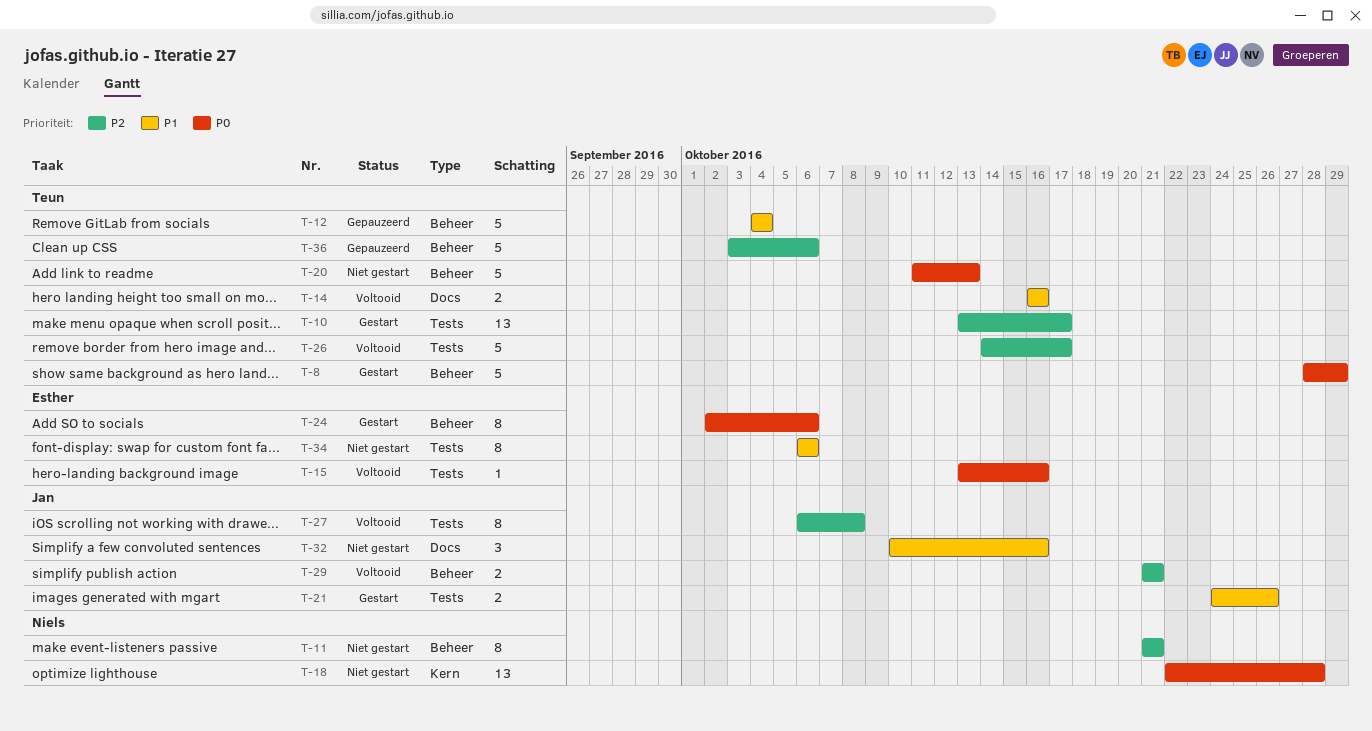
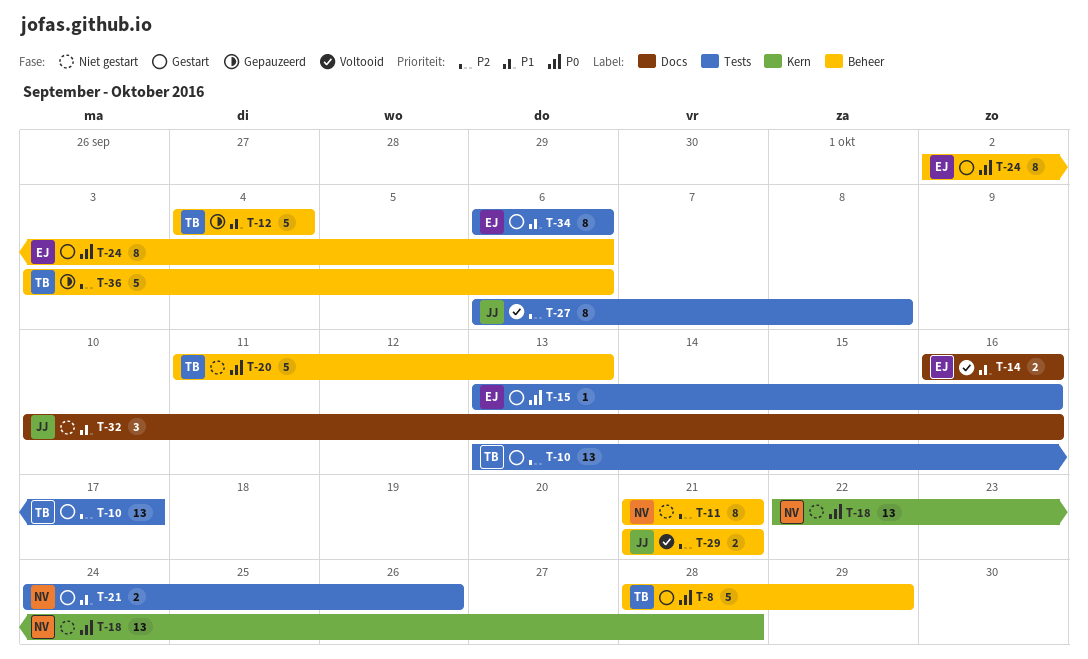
T-14, owner: Teun -> Esther
T-15, status: Voltooid -> Gestart
T-21, owner: Jan -> Niels
T-26: present -> none
T-34, status: Niet gestart -> Gestart

